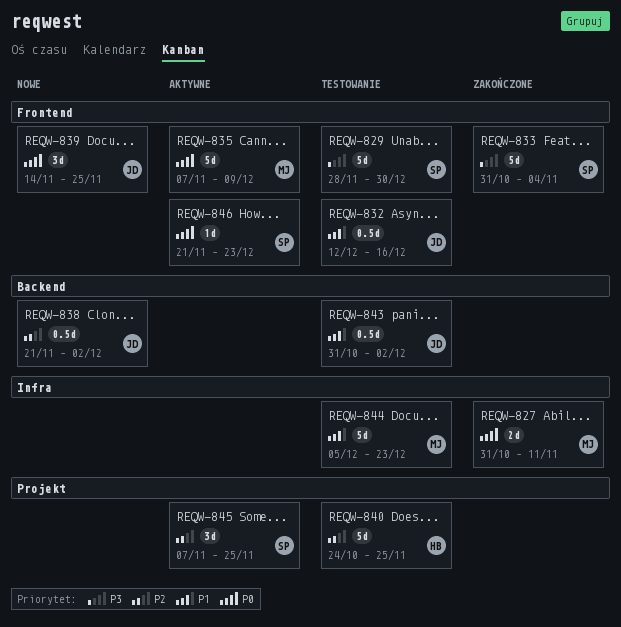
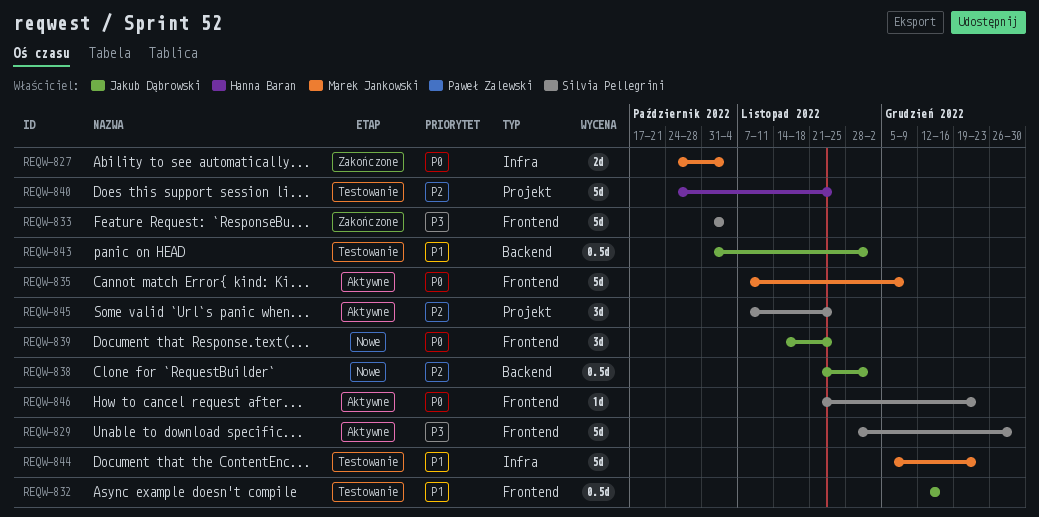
REQW-827, start: Oct 31 -> Oct 24
REQW-827, due: Nov 11 -> Nov 4
REQW-829, status: Testowanie -> Aktywne

